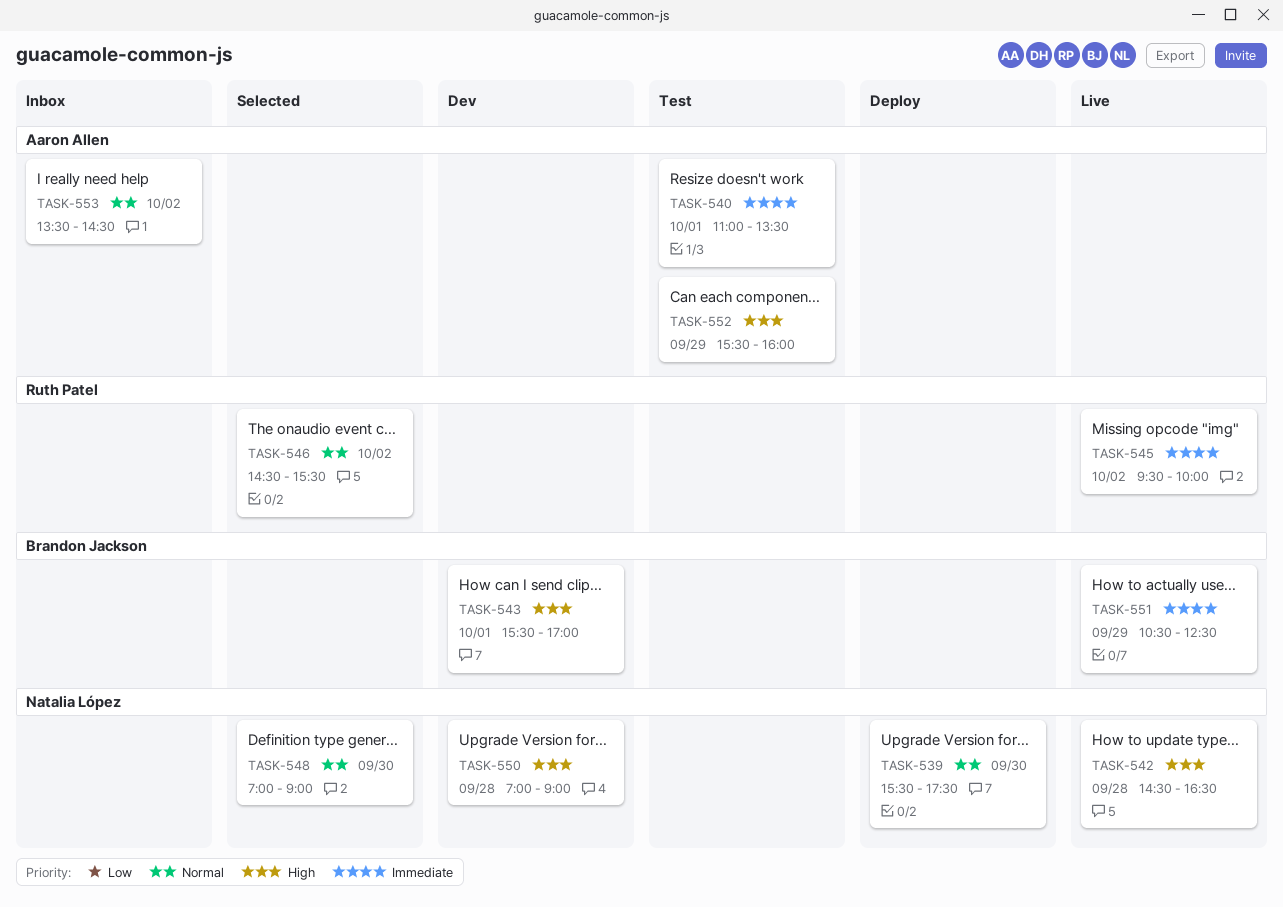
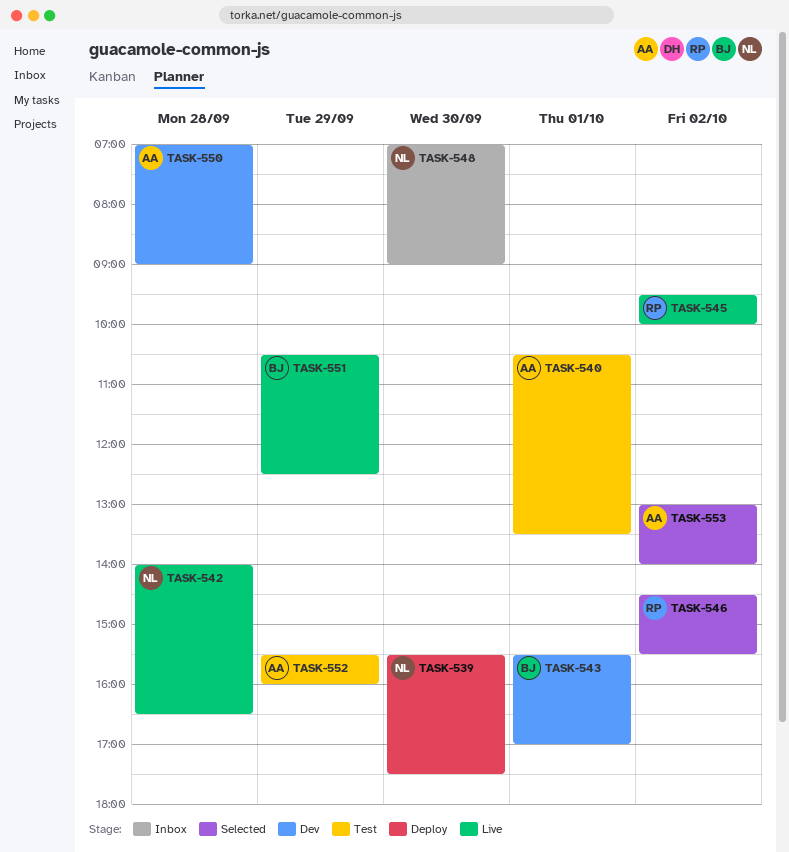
TASK-540, begins: 11:00 -> 10:30
TASK-542, begins: 14:30 -> 14:00
TASK-548, status: Selected -> Inbox
TASK-550, owner: Natalia López -> Aaron Allen
TASK-553, status: Inbox -> Selected
TASK-553, begins: 13:30 -> 13:00
TASK-553, ends: 14:30 -> 14:00

